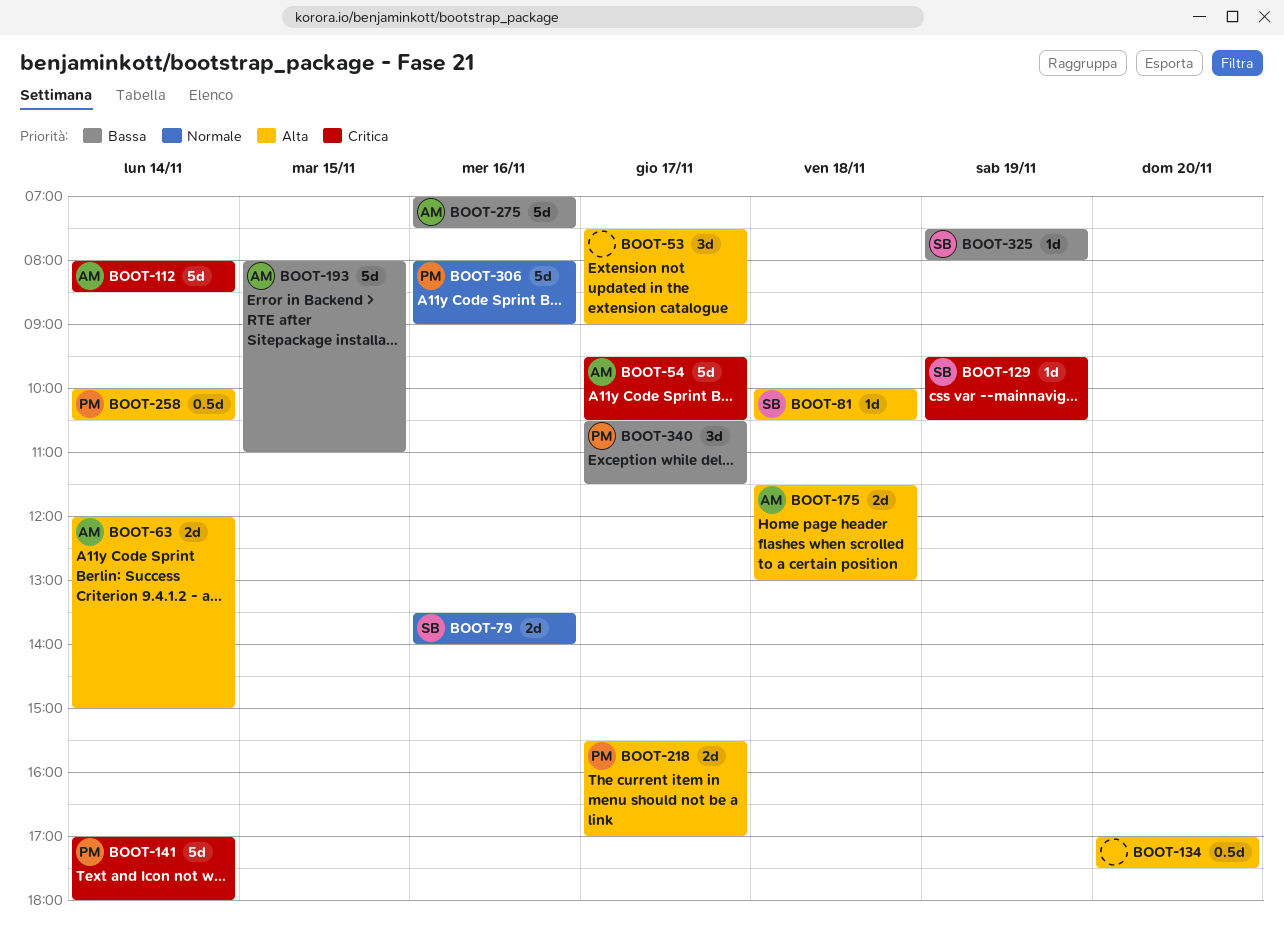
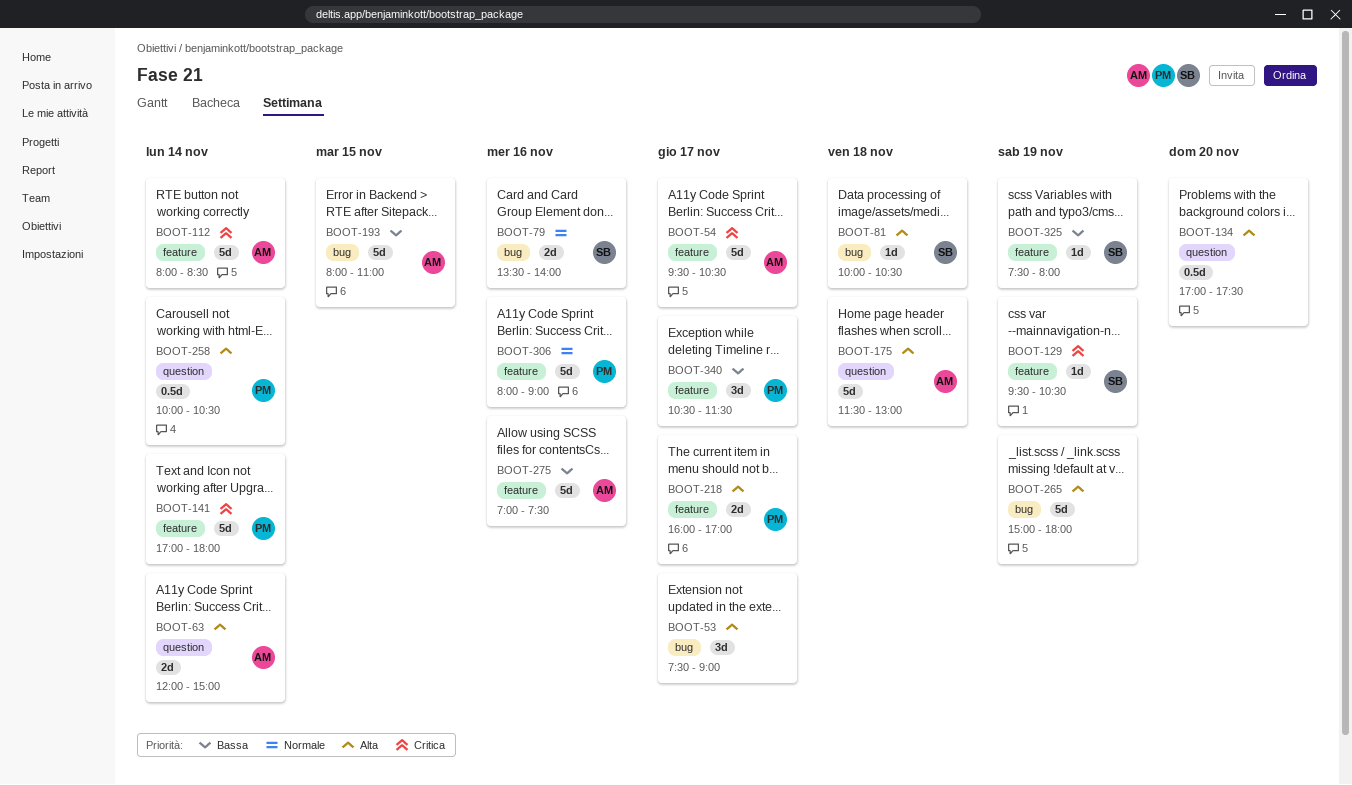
BOOT-175, estimate: 2d -> 5d
BOOT-218, begins: 15:30 -> 16:00
BOOT-265: none -> present

